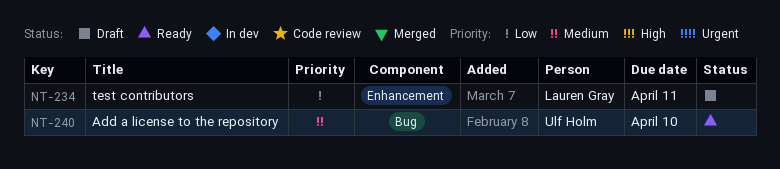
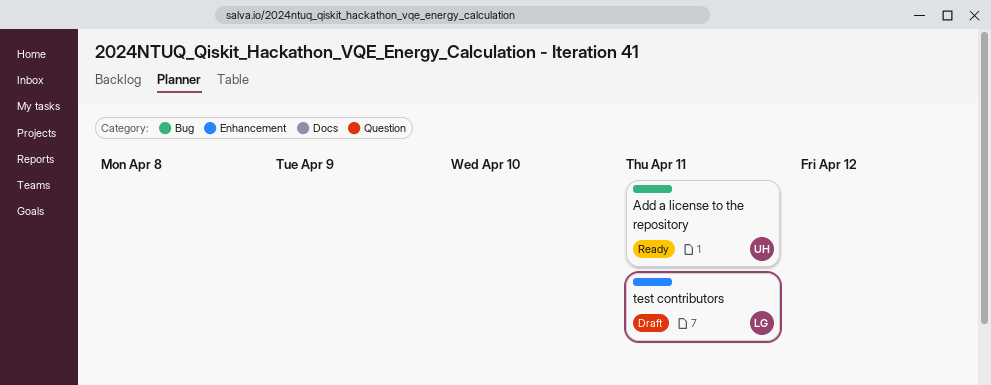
Add a license to the repository, due: Apr 10 -> Apr 11

